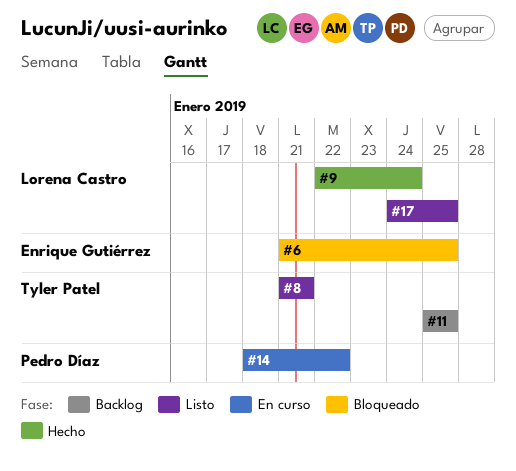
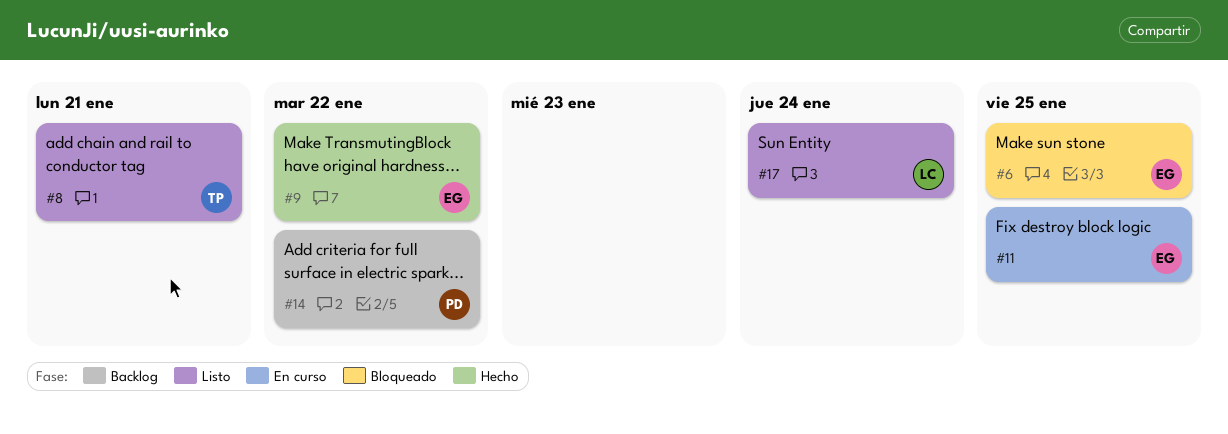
#9, owner: Lorena Castro -> Enrique Gutiérrez
#9, due: Jan 24 -> Jan 22
#11, status: Backlog -> En curso
#11, owner: Tyler Patel -> Enrique Gutiérrez
#14, status: En curso -> Backlog
#17, due: Jan 25 -> Jan 24

